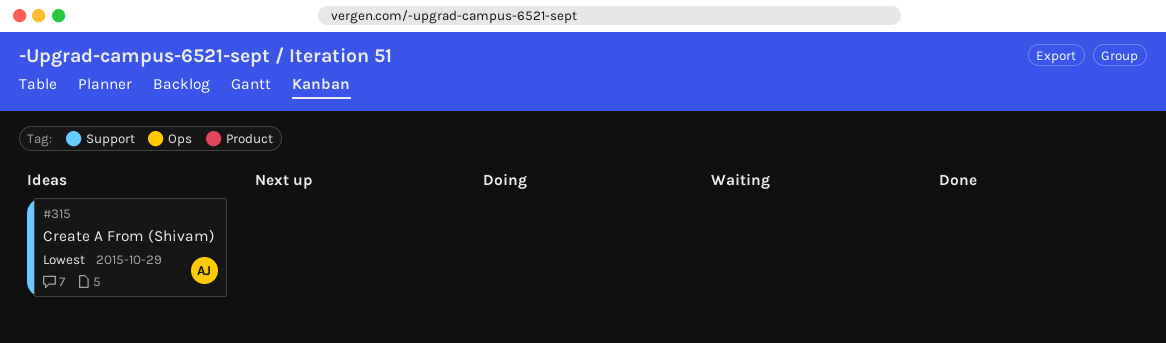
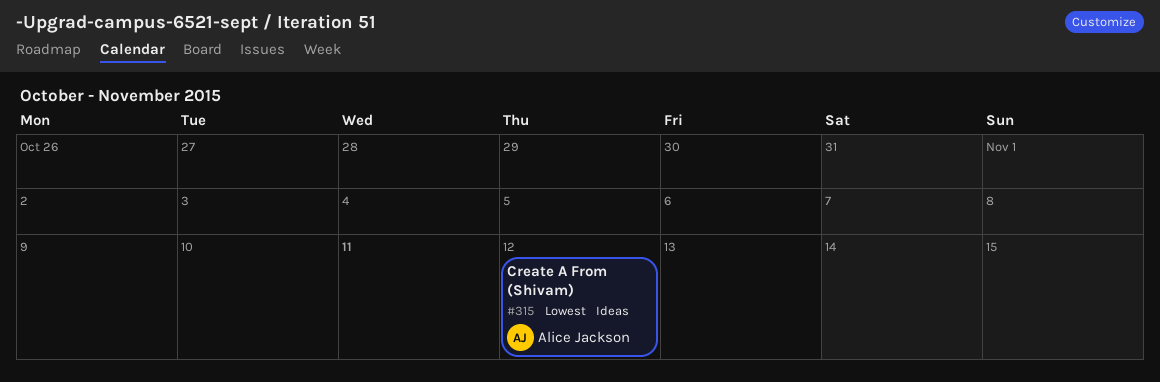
#315, due: Oct 29 -> Nov 12

